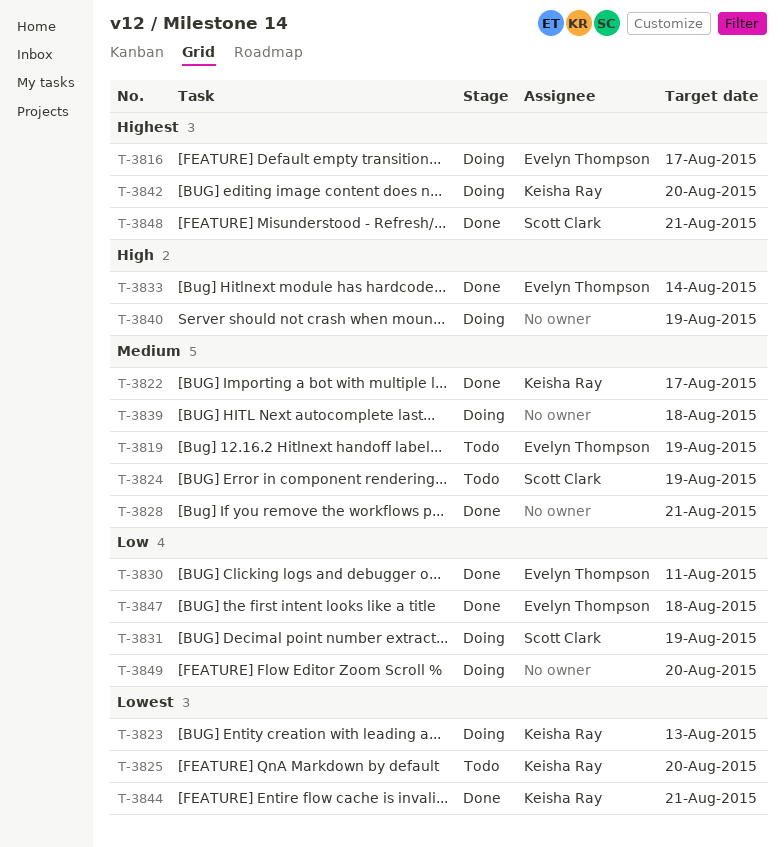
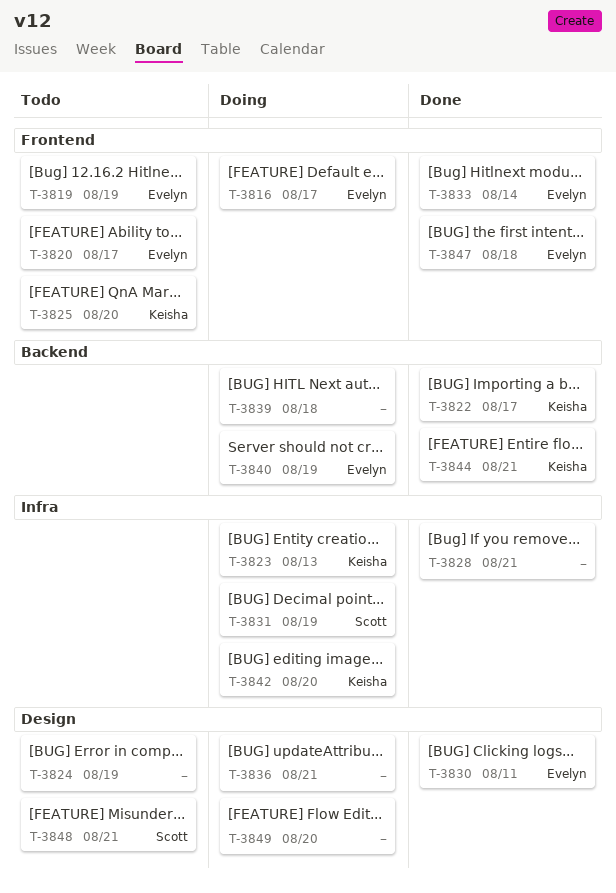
T-3820: none -> present
T-3824, owner: Scott Clark -> none
T-3836: none -> present
T-3840, owner: none -> Evelyn Thompson
T-3848, status: Done -> Todo

